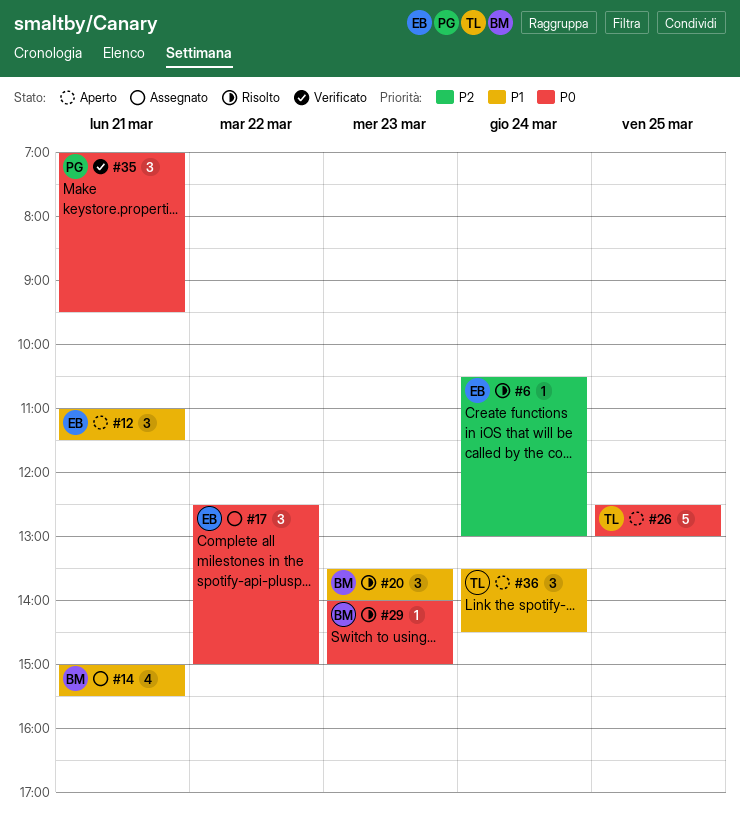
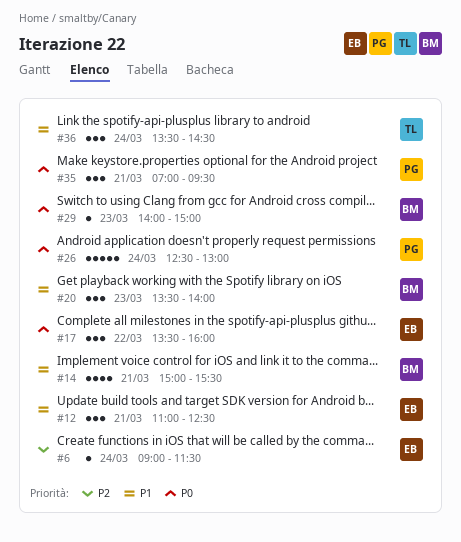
#6, begins: 10:30 -> 09:00
#6, ends: 13:00 -> 11:30
#12, ends: 11:30 -> 12:30
#17, begins: 12:30 -> 13:30
#17, ends: 15:00 -> 16:00
#26, owner: TL -> PG
#26, day: Mar 25 -> Mar 24

